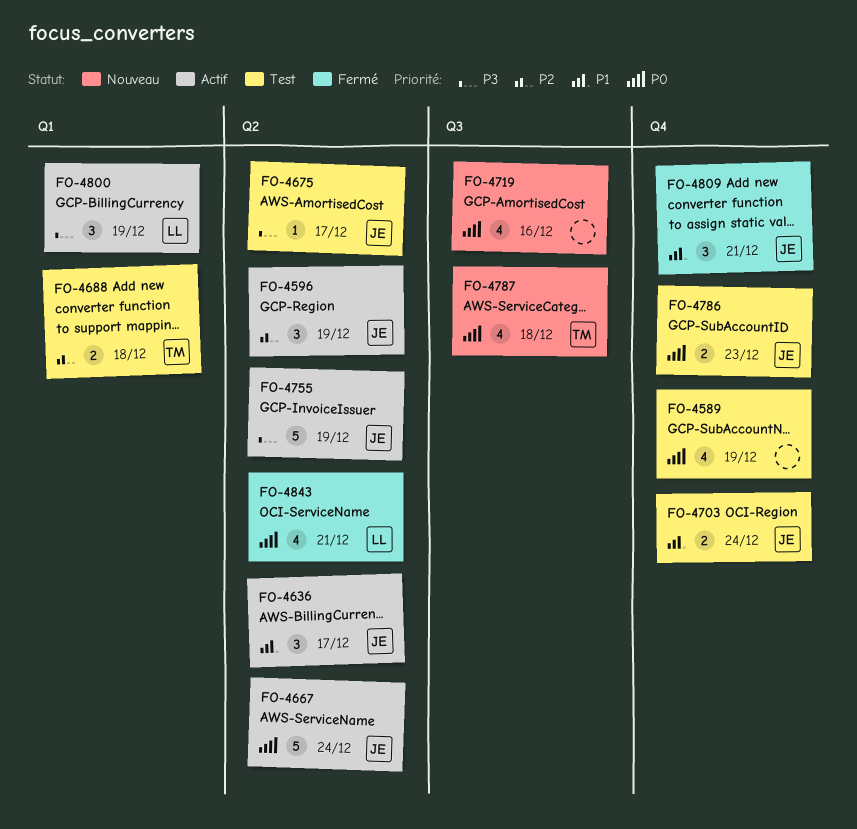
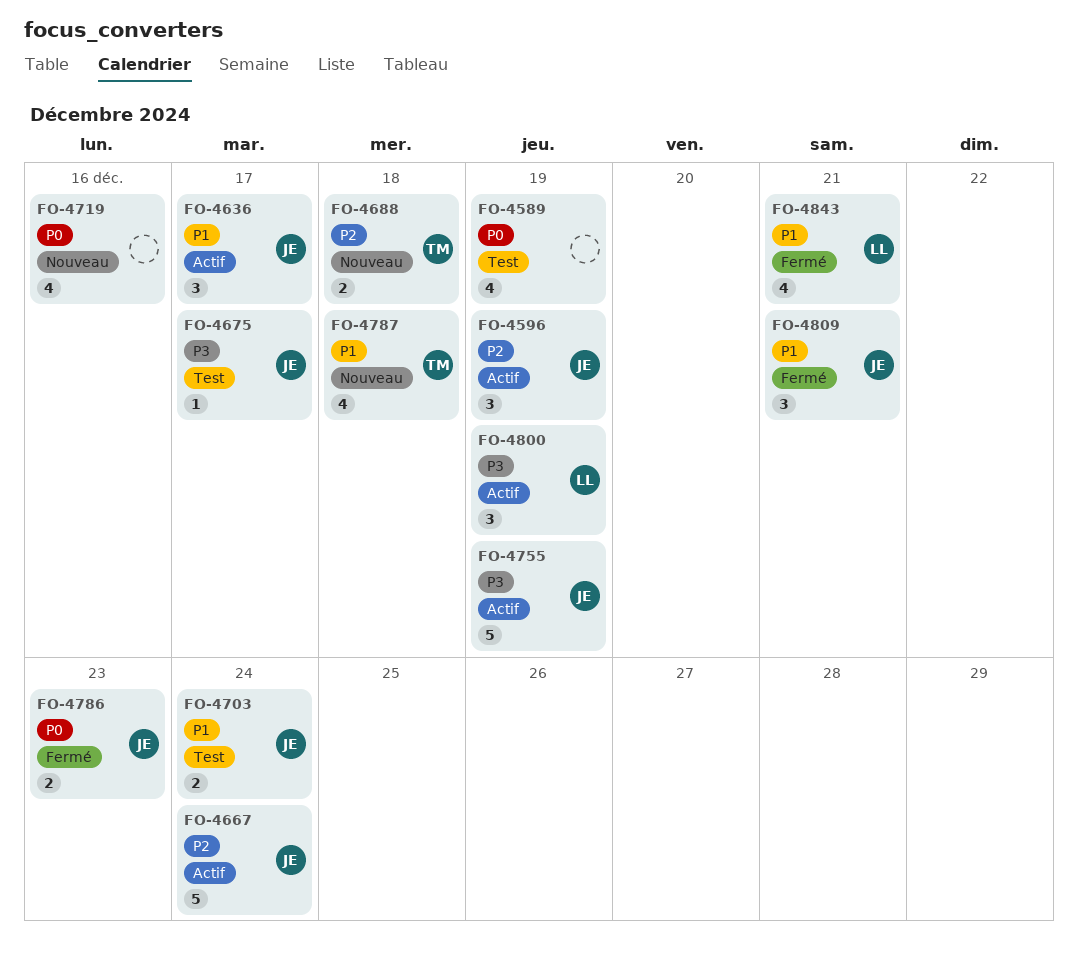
FO-4667, priority: P0 -> P2
FO-4688, status: Test -> Nouveau
FO-4786, status: Test -> Fermé
FO-4787, priority: P0 -> P1
FO-4843, priority: P0 -> P1

